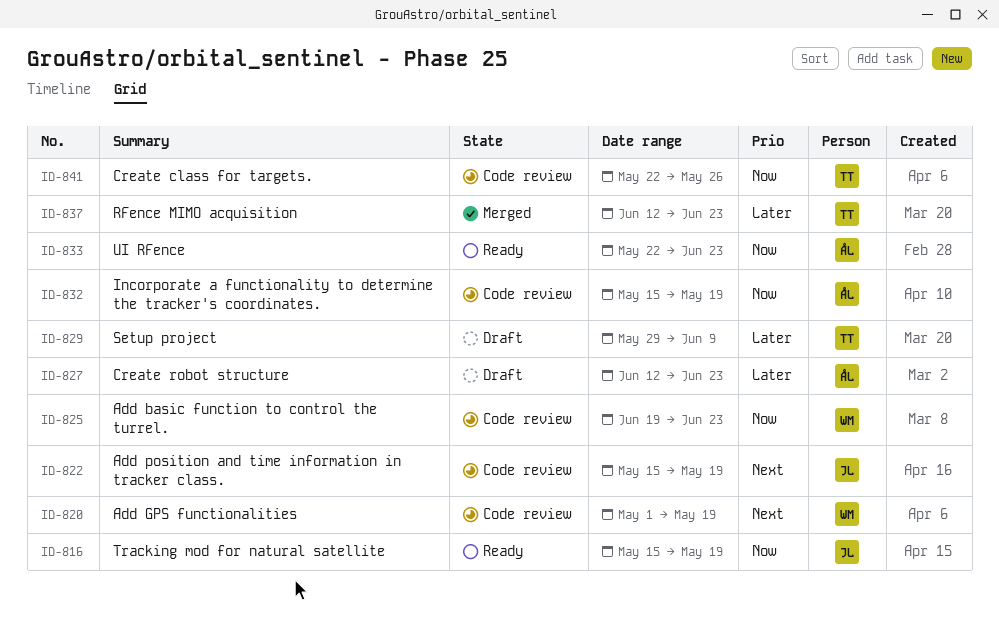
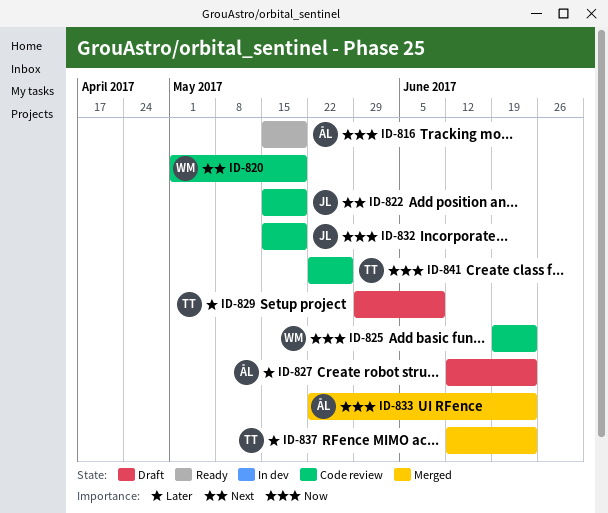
ID-816, owner: JL -> ÅL
ID-832, owner: ÅL -> JL
ID-833, status: Ready -> Merged

